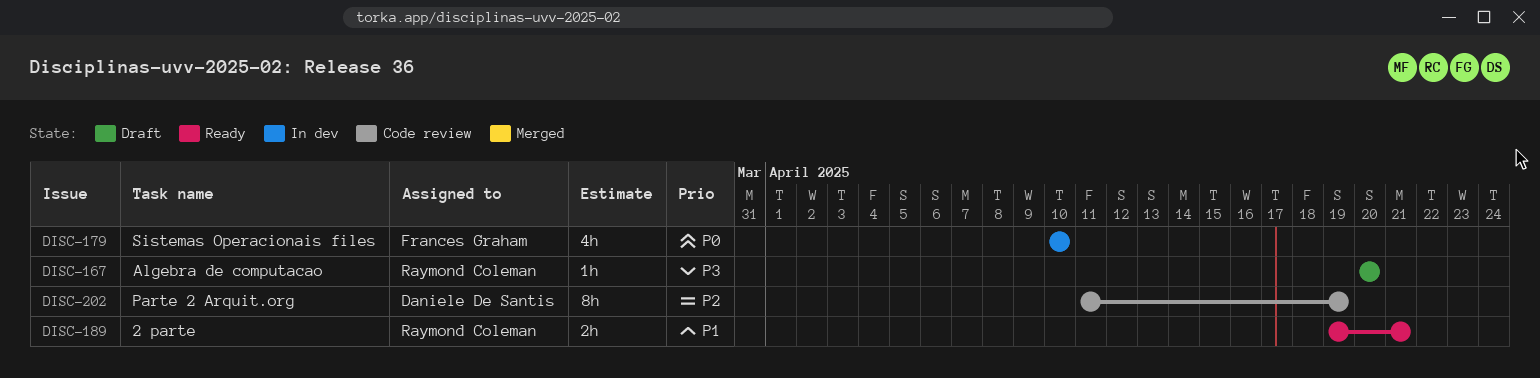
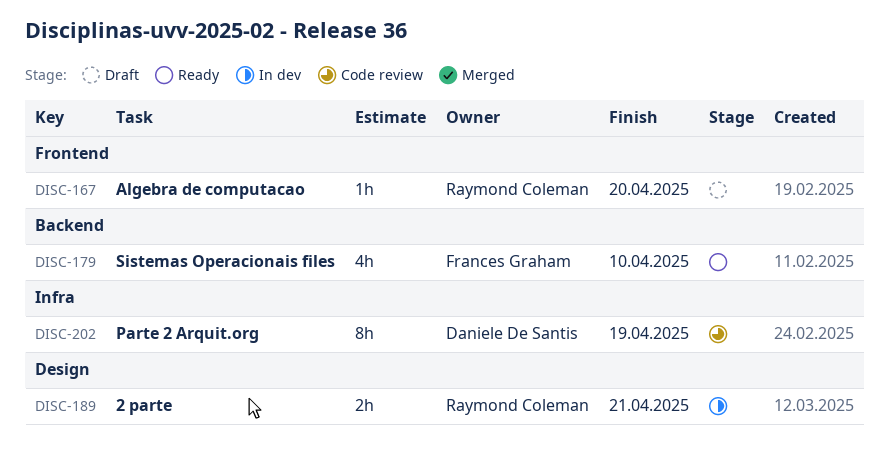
DISC-179, status: In dev -> Ready
DISC-189, status: Ready -> In dev

